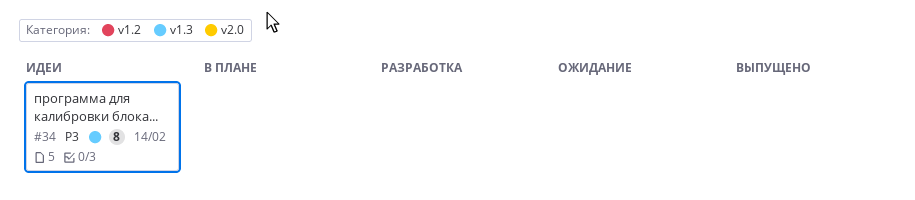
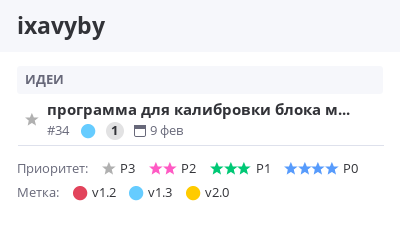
#34, estimate: 8 -> 1
#34, due: Feb 14 -> Feb 9

